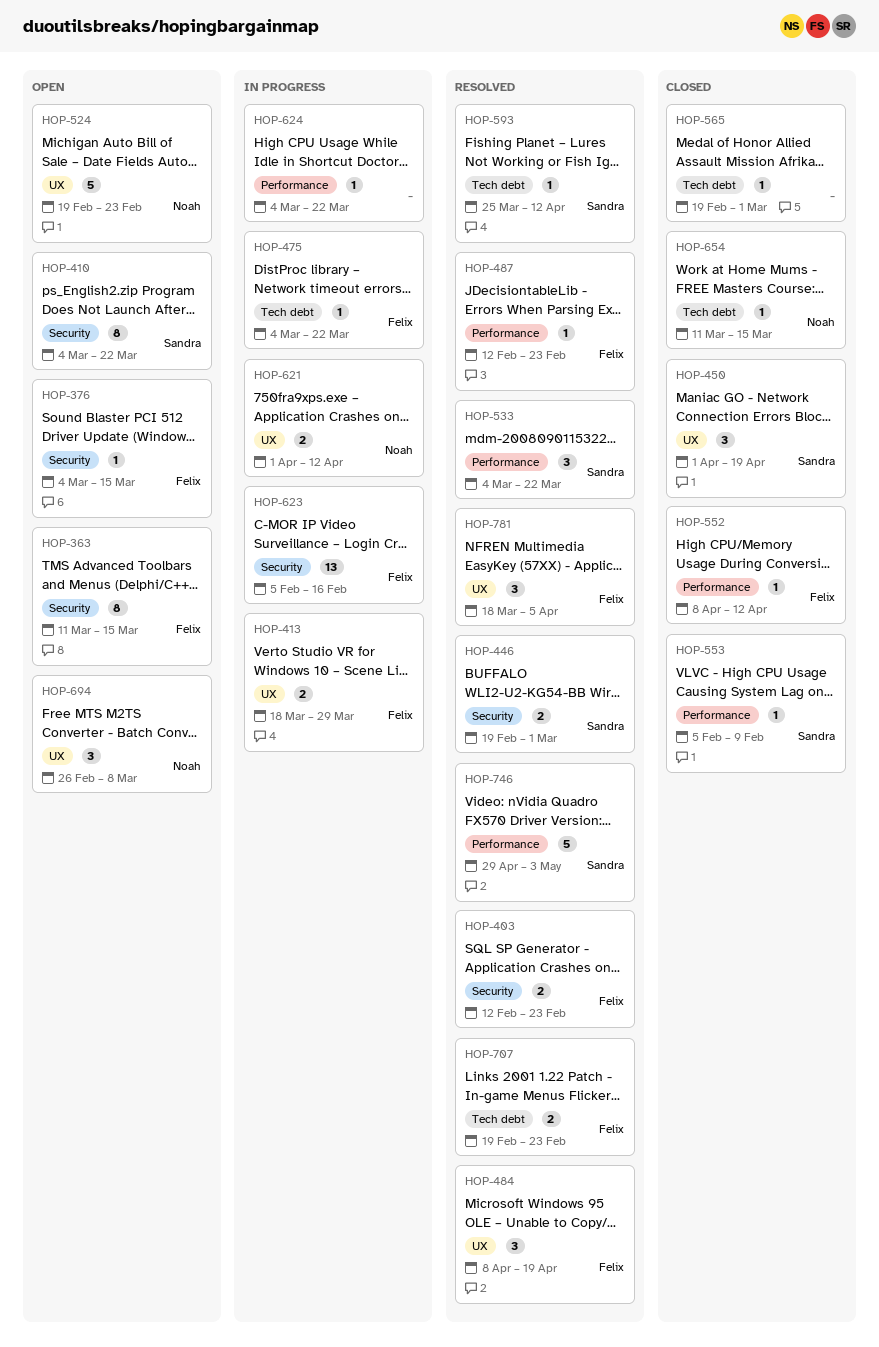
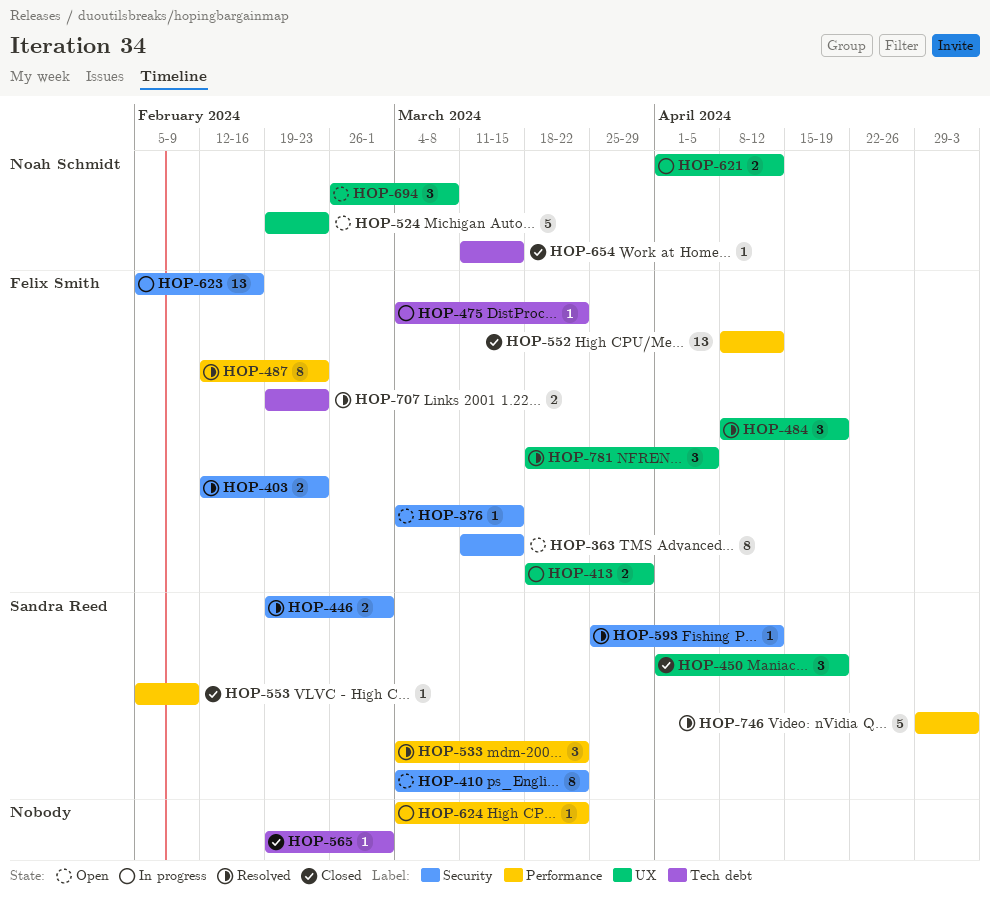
HOP-487, estimate: 1 -> 8
HOP-552, estimate: 1 -> 13
HOP-593, label: Tech debt -> Security

